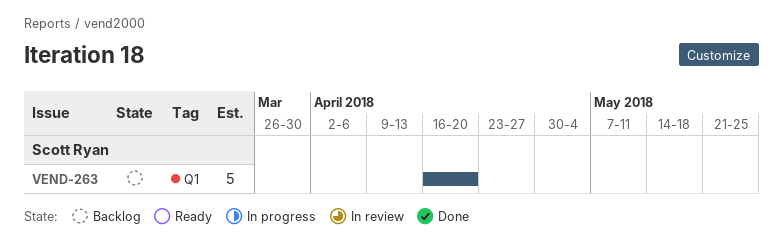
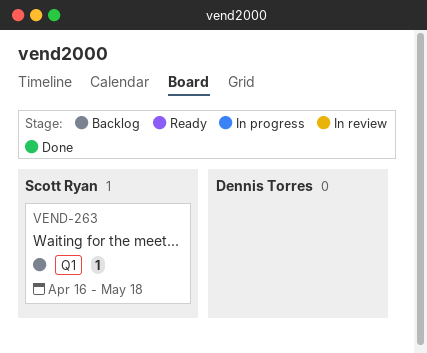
VEND-263, estimate: 5 -> 1
VEND-263, due: Apr 20 -> May 18

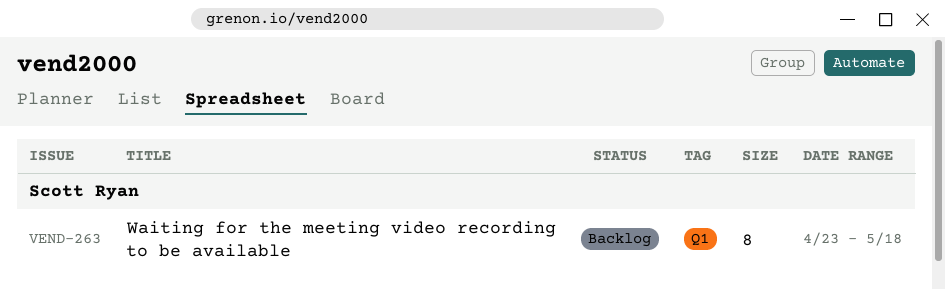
VEND-263, estimate: 1 -> 8
VEND-263, start: Apr 16 -> Apr 23

